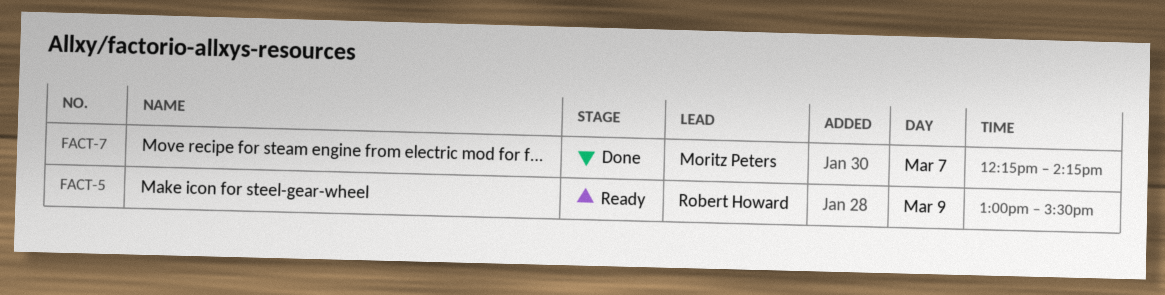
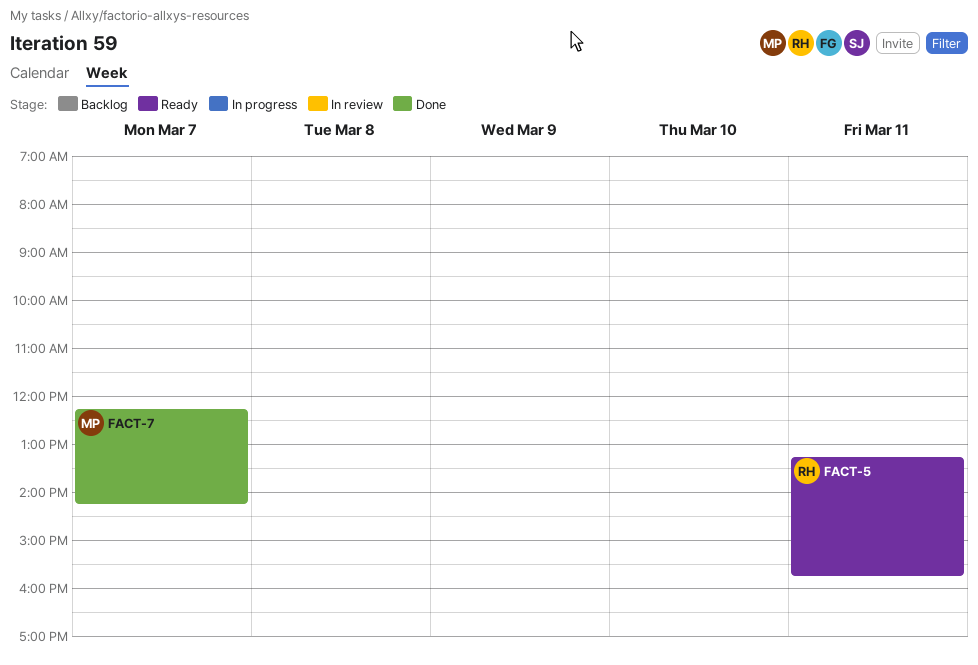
FACT-5, day: Mar 9 -> Mar 11
FACT-5, begins: 13:00 -> 13:15
FACT-5, ends: 15:30 -> 15:45

